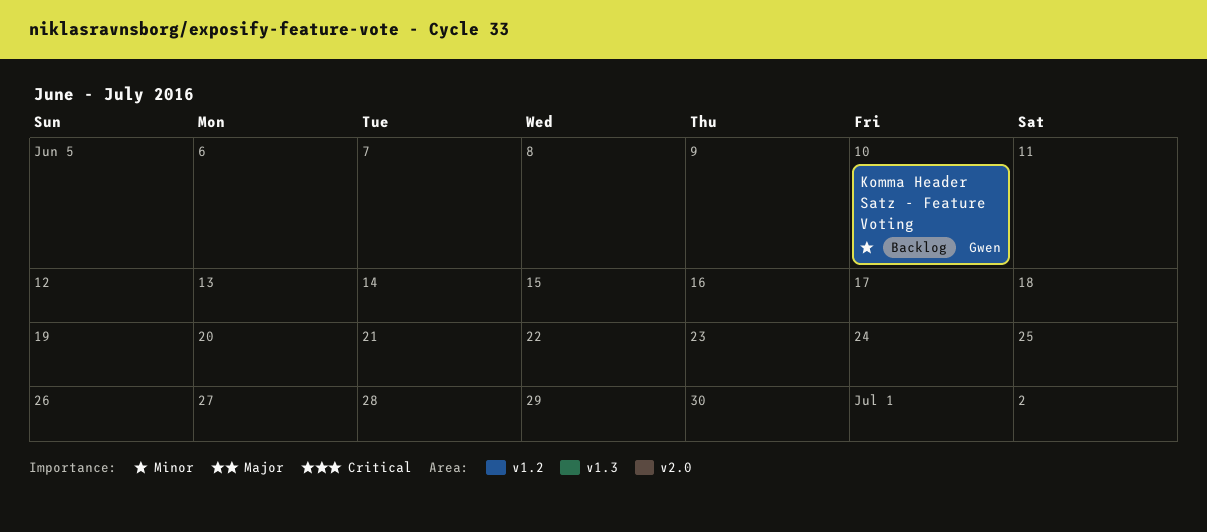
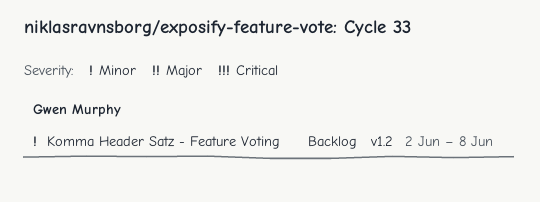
Komma Header Satz - Feature Voting, due: Jun 10 -> Jun 8

